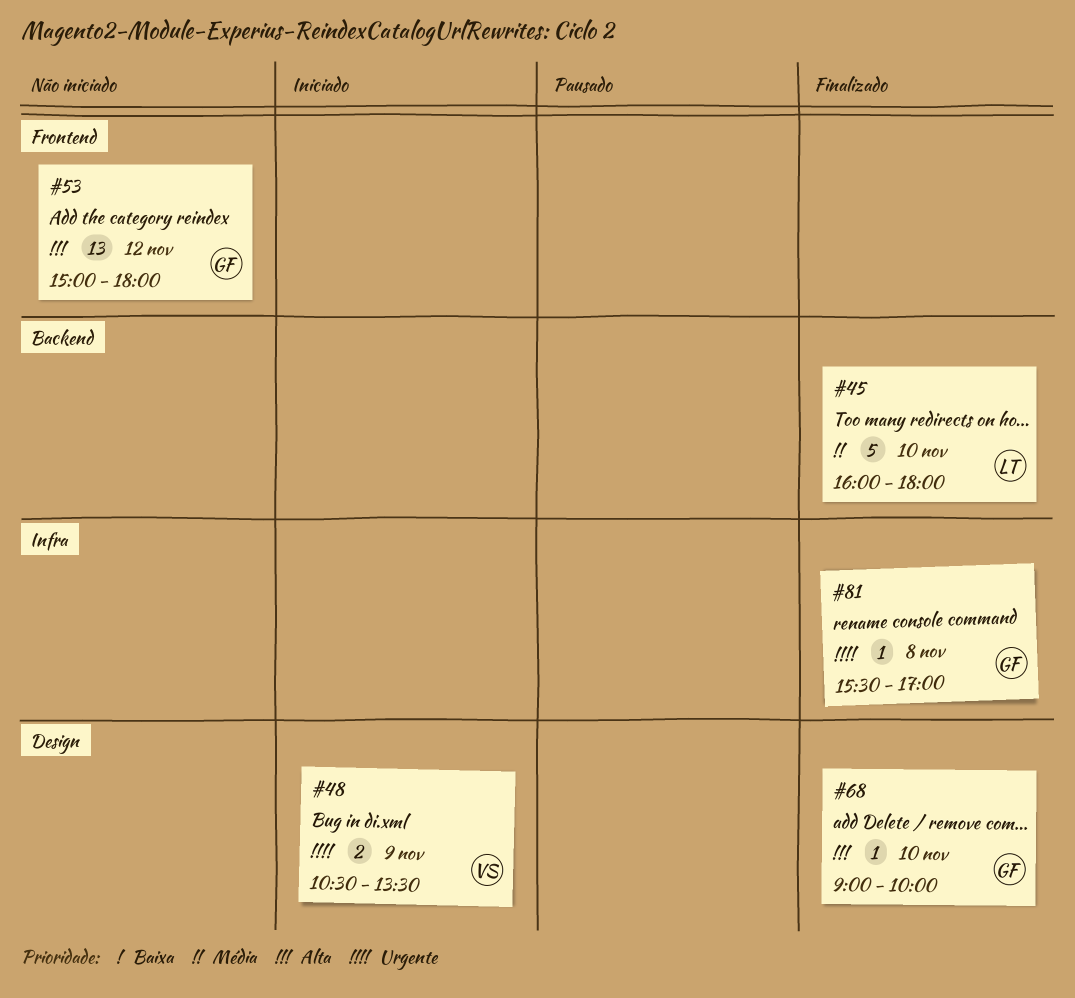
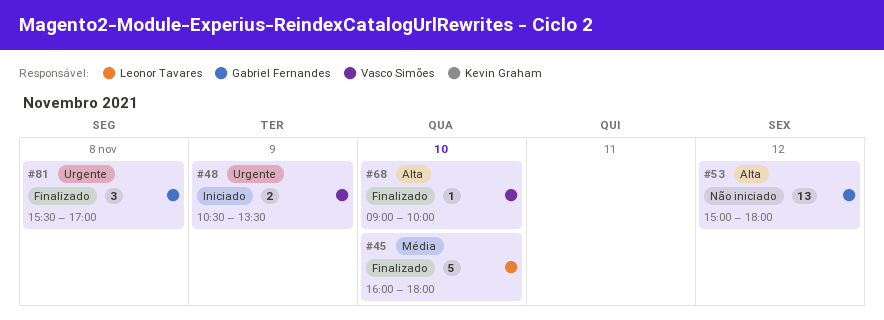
#68, owner: Gabriel Fernandes -> Vasco Simões
#81, estimate: 1 -> 3

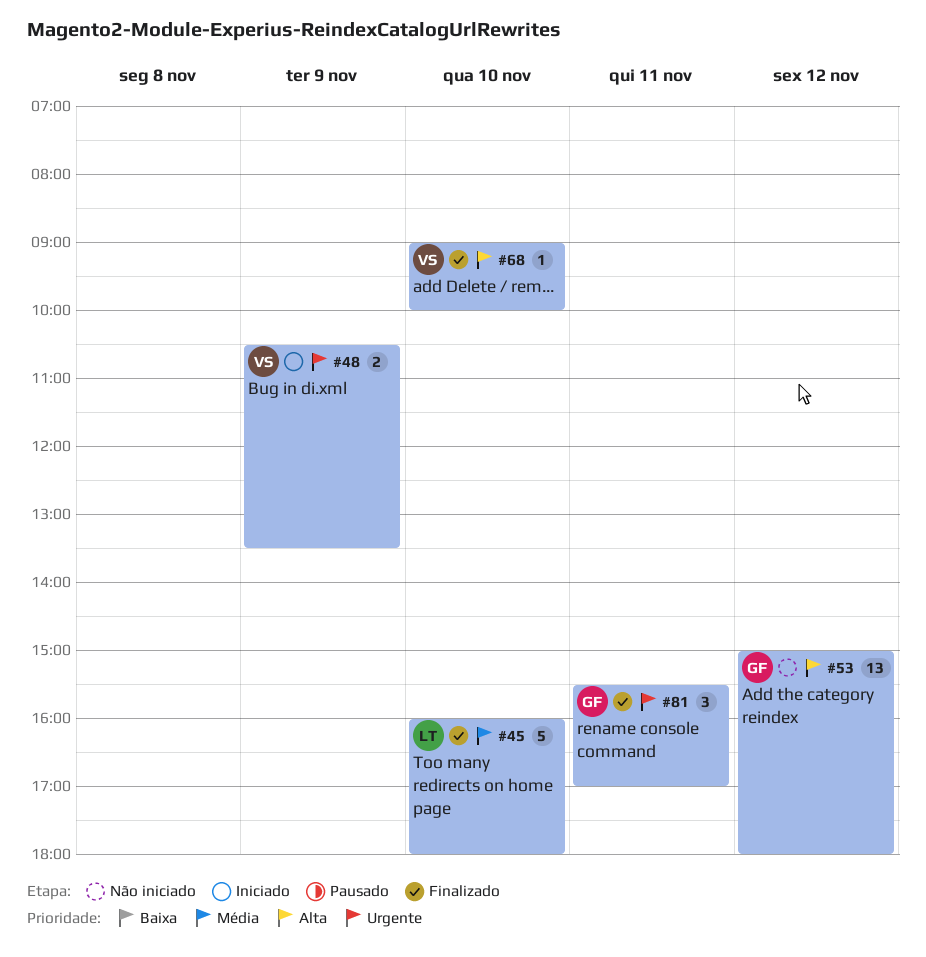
#81, day: Nov 8 -> Nov 11

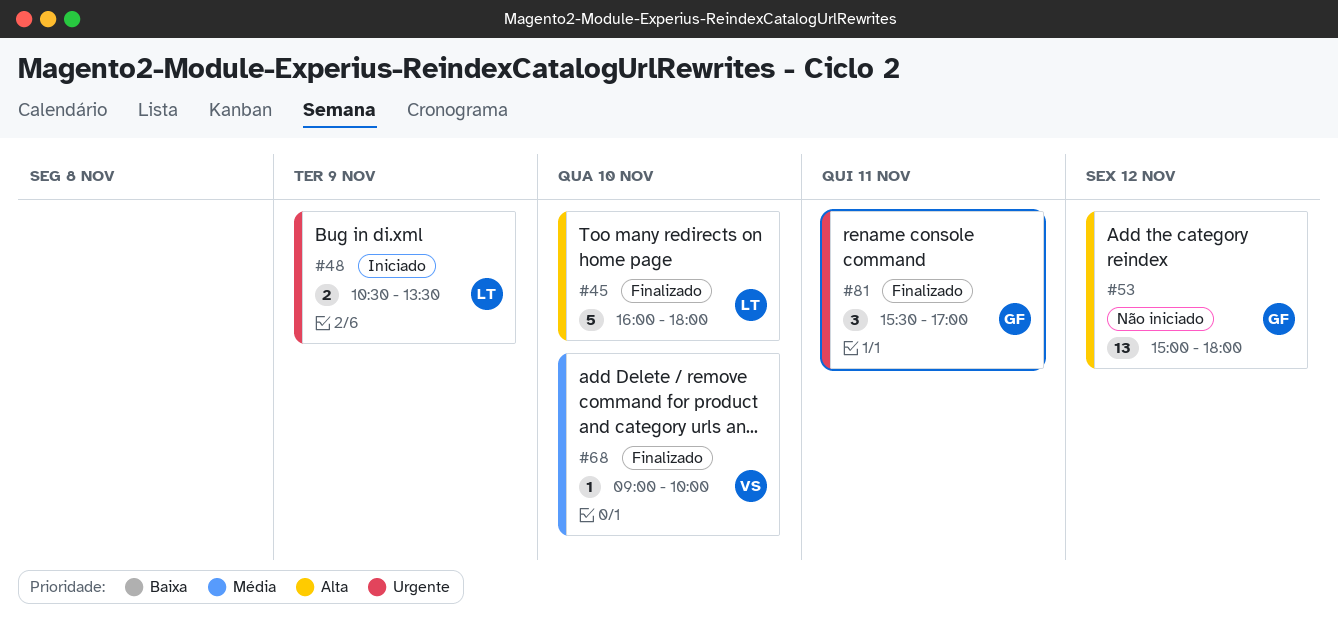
#45, priority: Média -> Alta
#48, owner: VS -> LT
#68, priority: Alta -> Média

